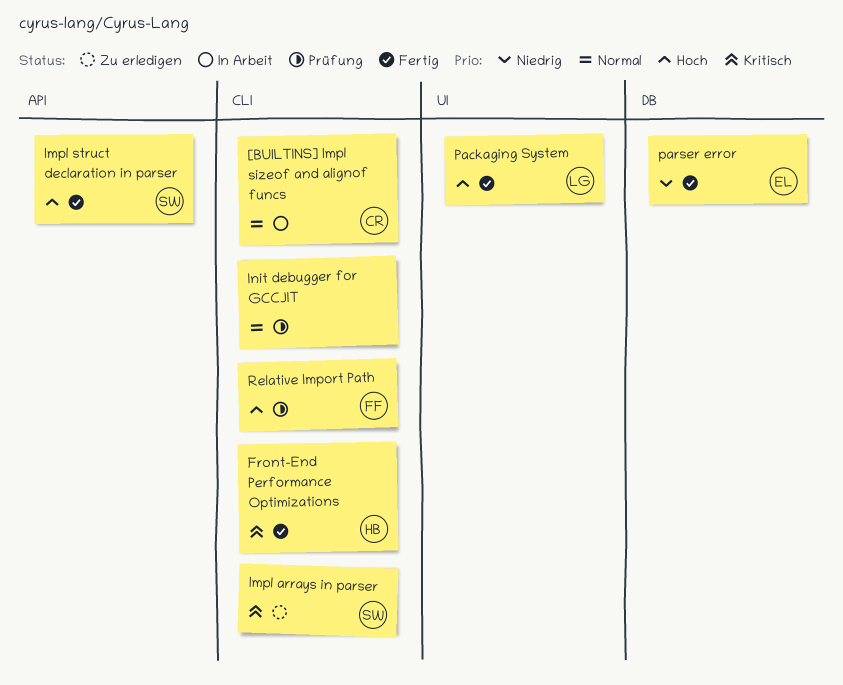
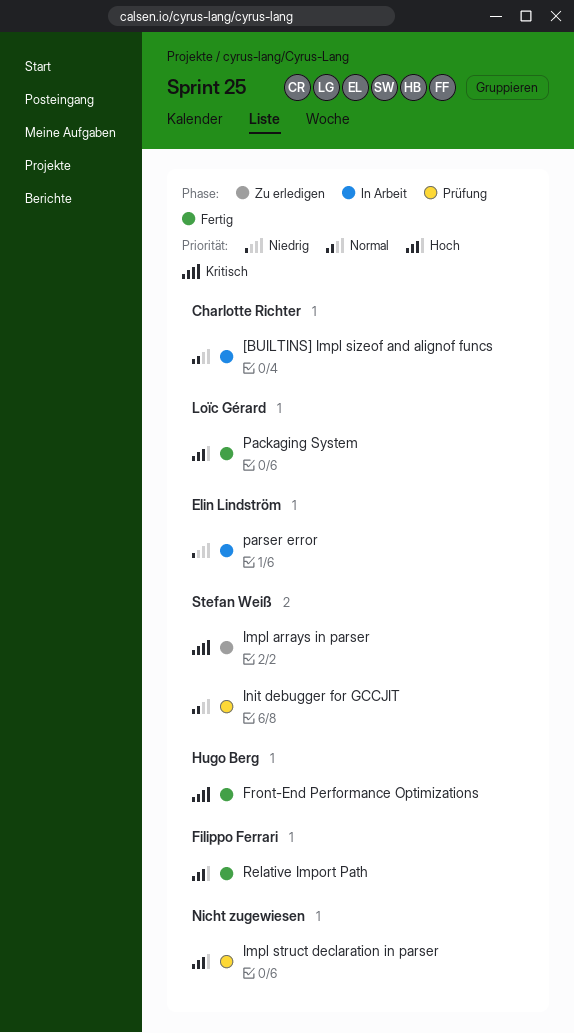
Impl struct declaration in parser, status: Fertig -> Prüfung
Impl struct declaration in parser, owner: Stefan Weiß -> none
Init debugger for GCCJIT, owner: none -> Stefan Weiß
parser error, status: Fertig -> In Arbeit
Relative Import Path, status: Prüfung -> Fertig

